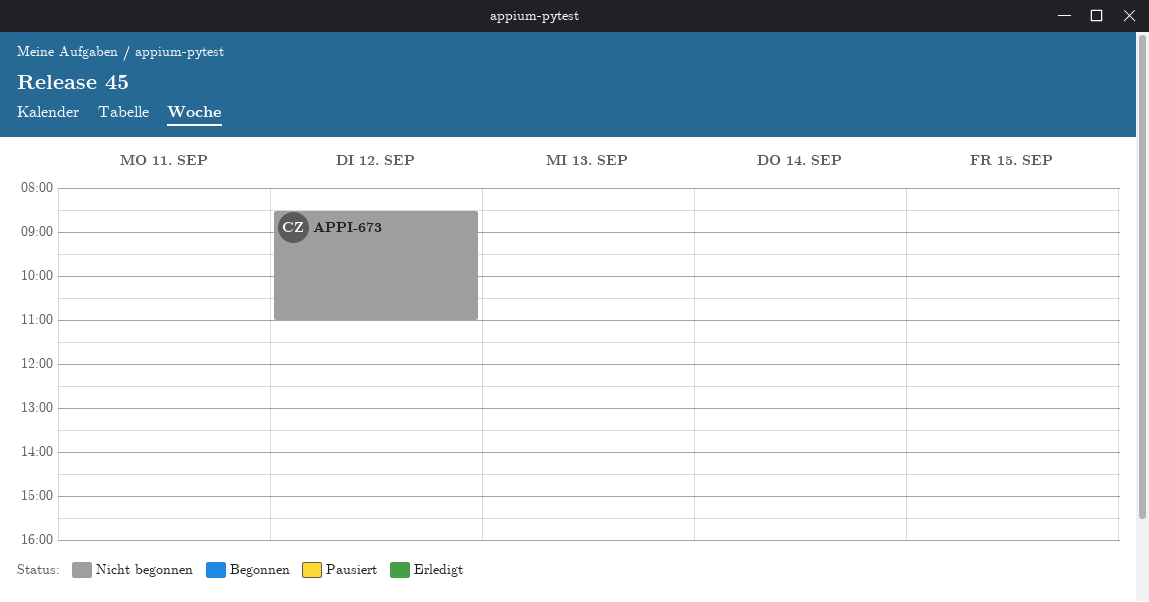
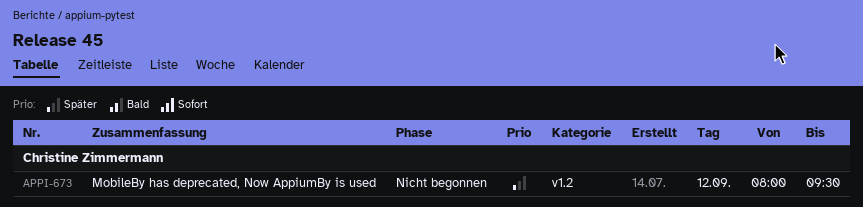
APPI-673, begins: 08:30 -> 08:00
APPI-673, ends: 11:00 -> 09:30

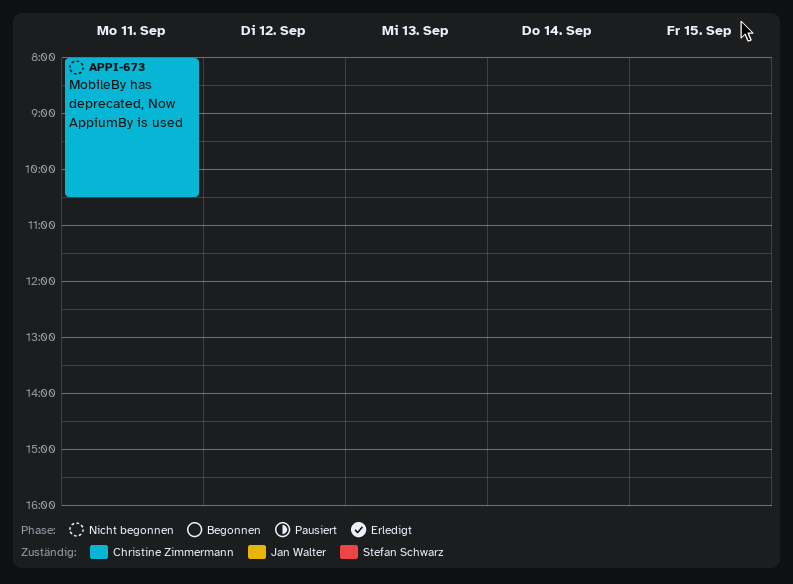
APPI-673, day: Sep 12 -> Sep 11
APPI-673, ends: 09:30 -> 10:30

